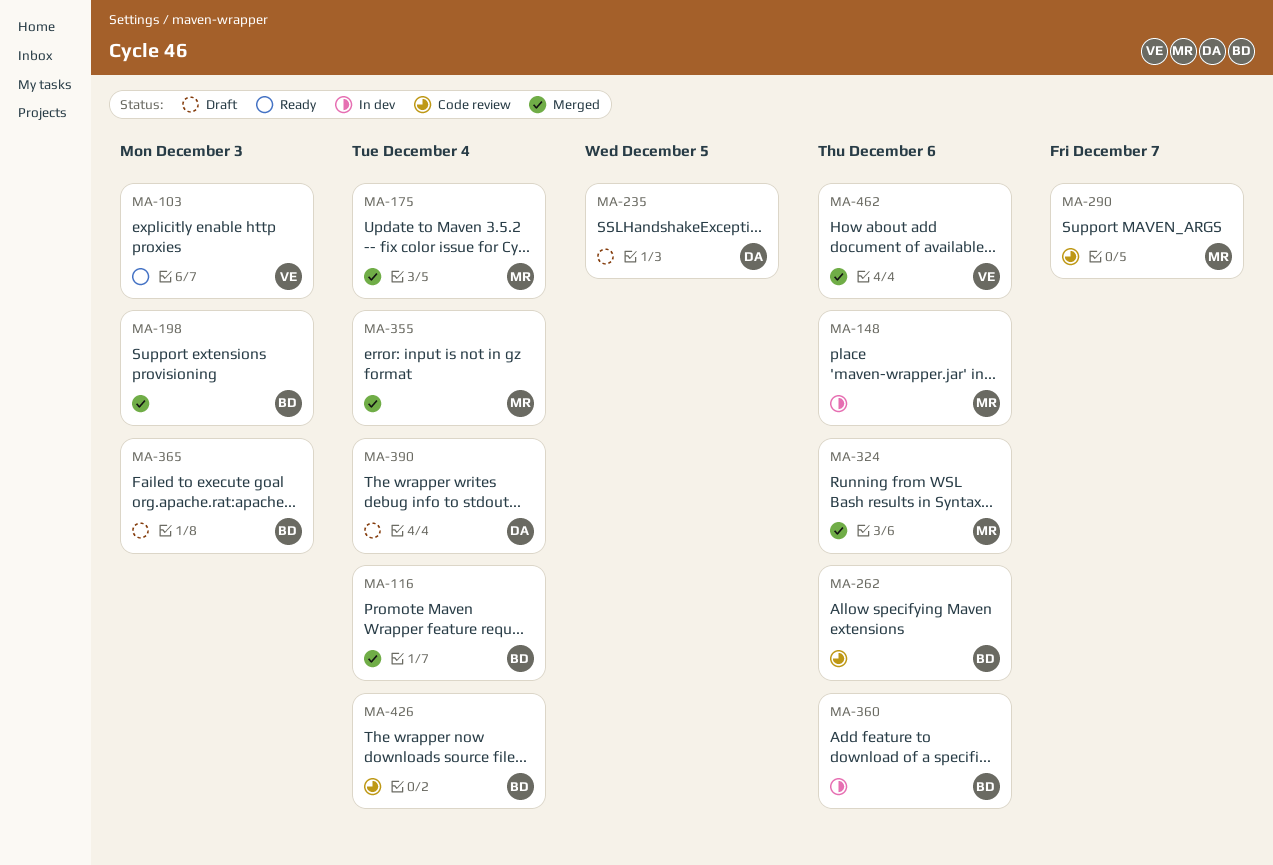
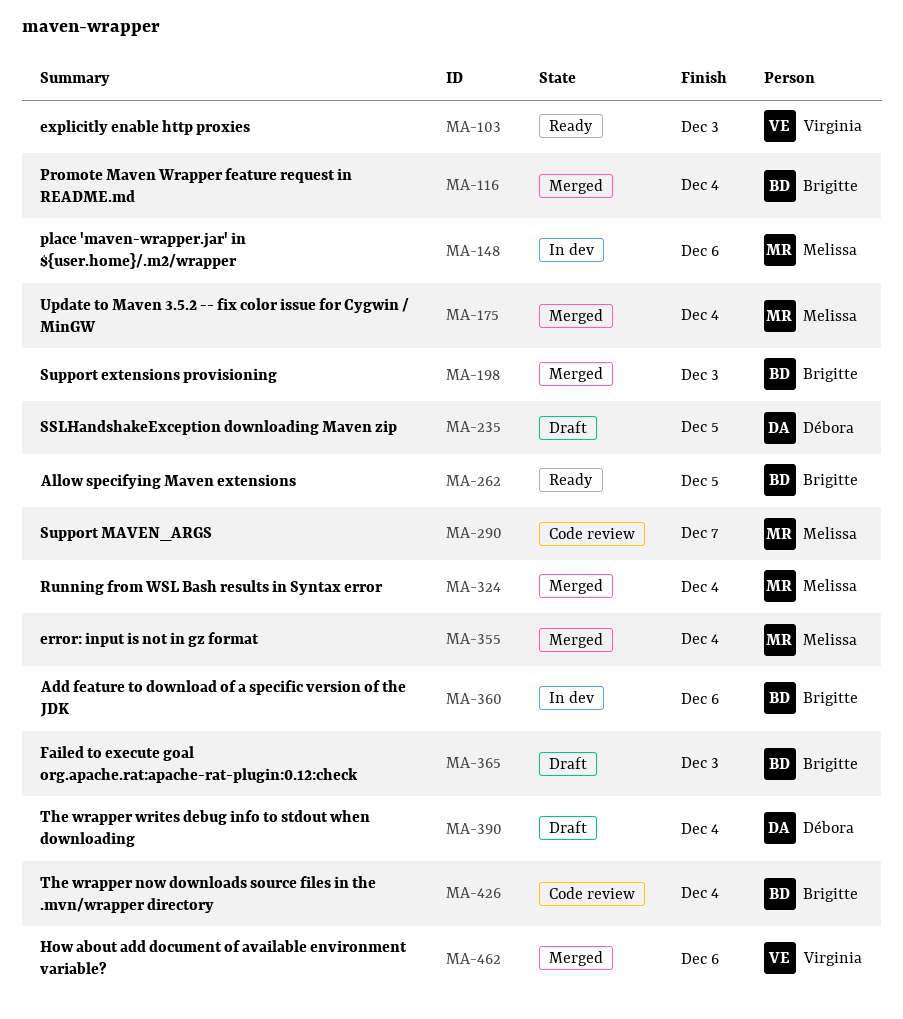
MA-262, status: Code review -> Ready
MA-262, due: Dec 6 -> Dec 5
MA-324, due: Dec 6 -> Dec 4

